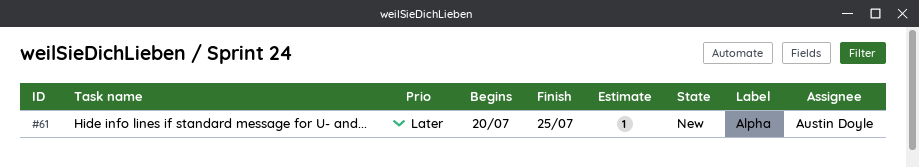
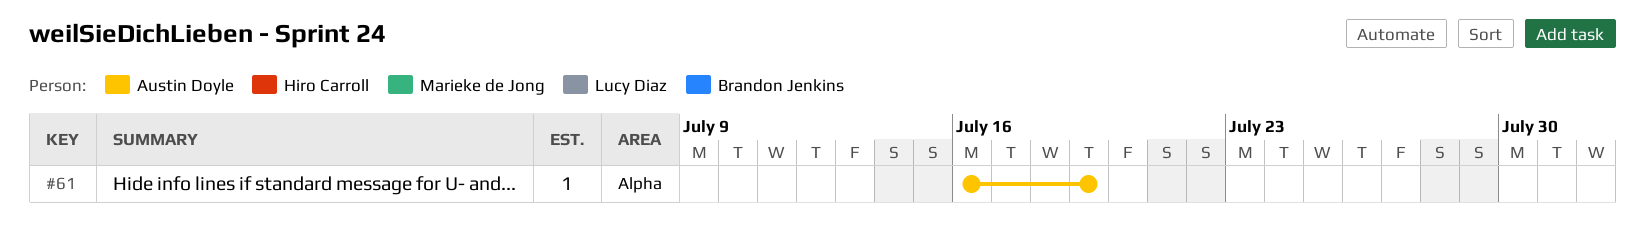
#61, start: Jul 20 -> Jul 16
#61, due: Jul 25 -> Jul 19

